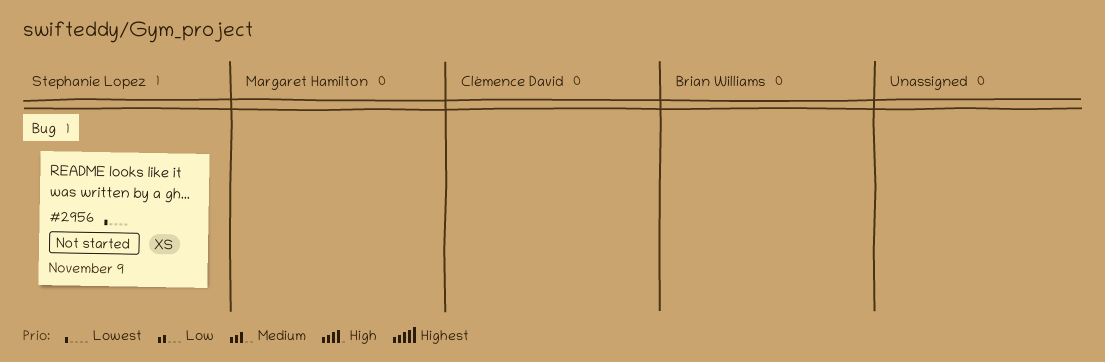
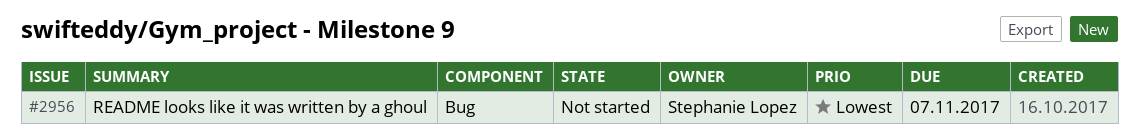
#2956, due: Nov 9 -> Nov 7

